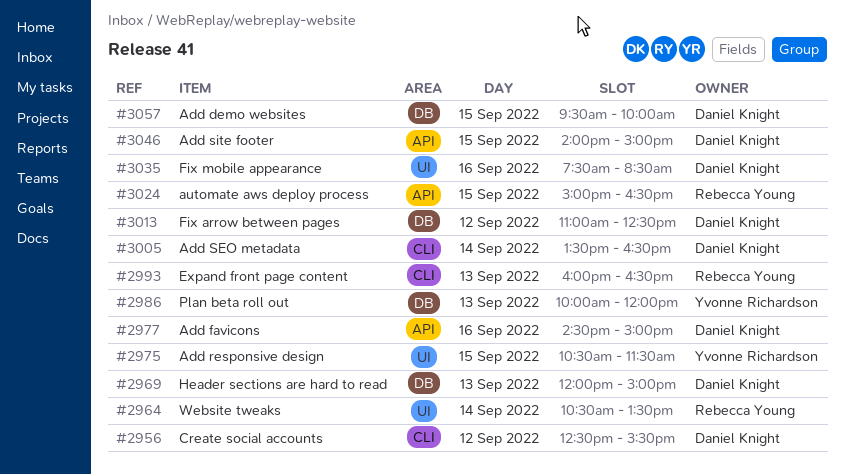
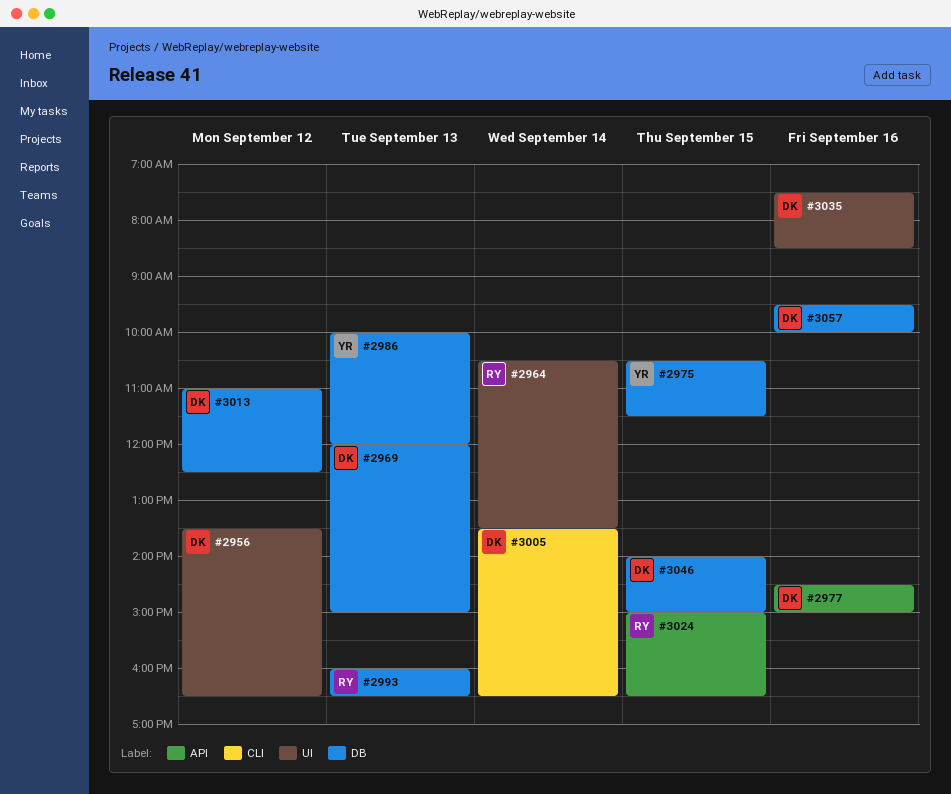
#2956, label: CLI -> UI
#2956, begins: 12:30 -> 13:30
#2956, ends: 15:30 -> 16:30
#2975, label: UI -> DB
#2993, label: CLI -> DB
#3046, label: API -> DB
#3057, day: Sep 15 -> Sep 16

